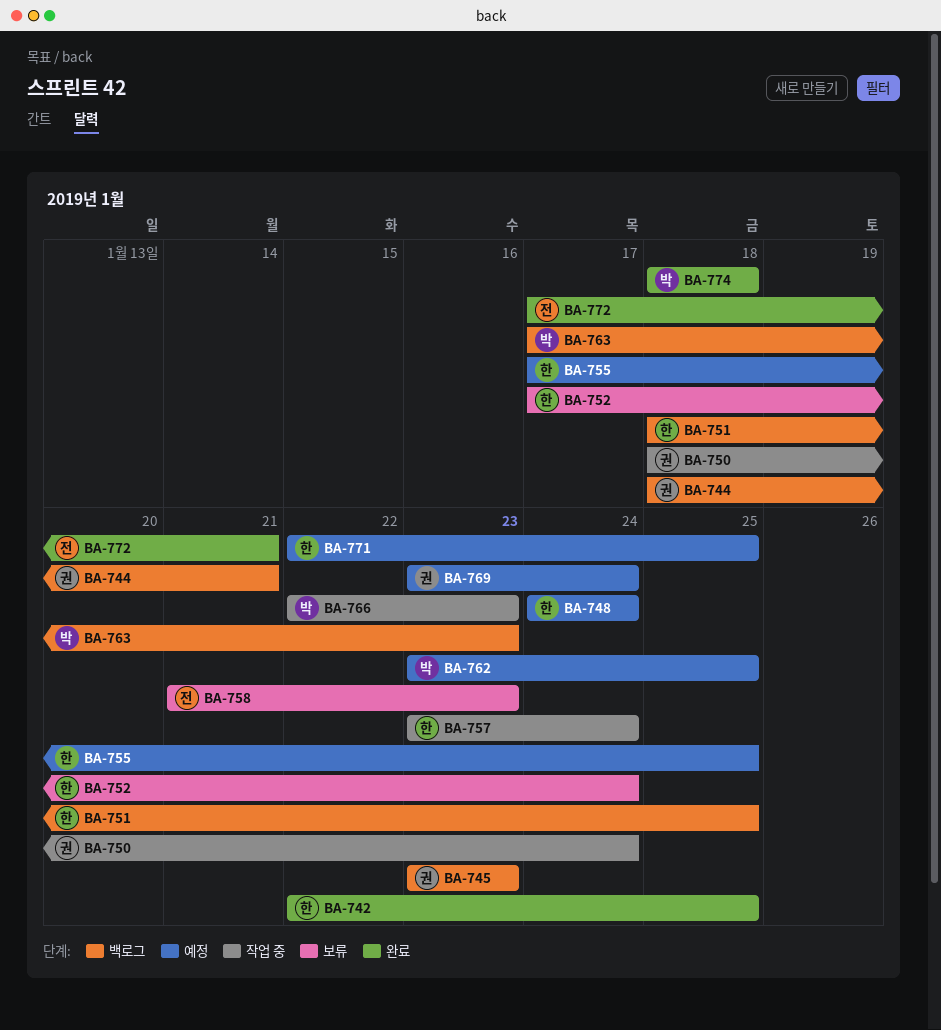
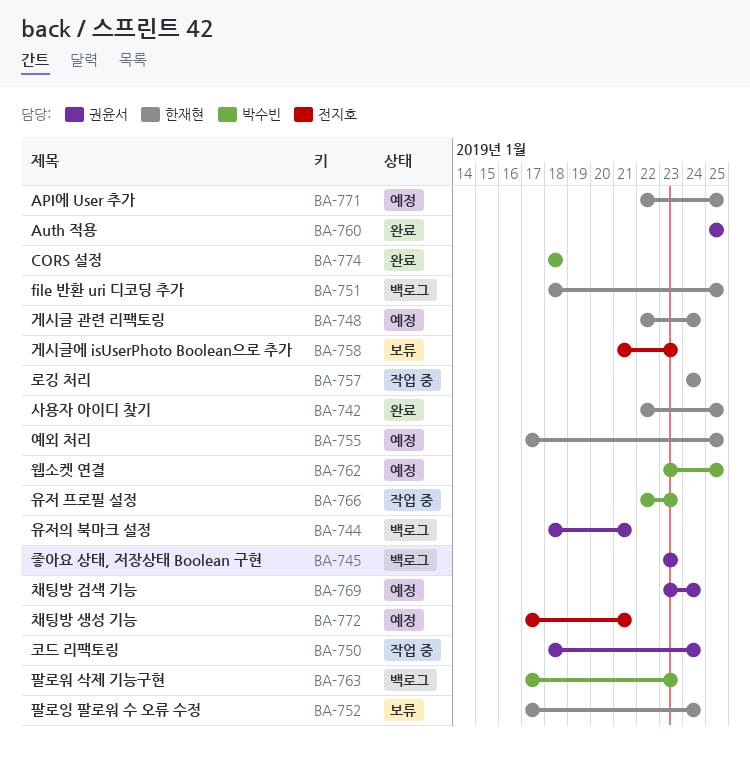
BA-748, start: Jan 24 -> Jan 22
BA-757, start: Jan 23 -> Jan 24
BA-760: none -> present
BA-772, status: 완료 -> 예정

